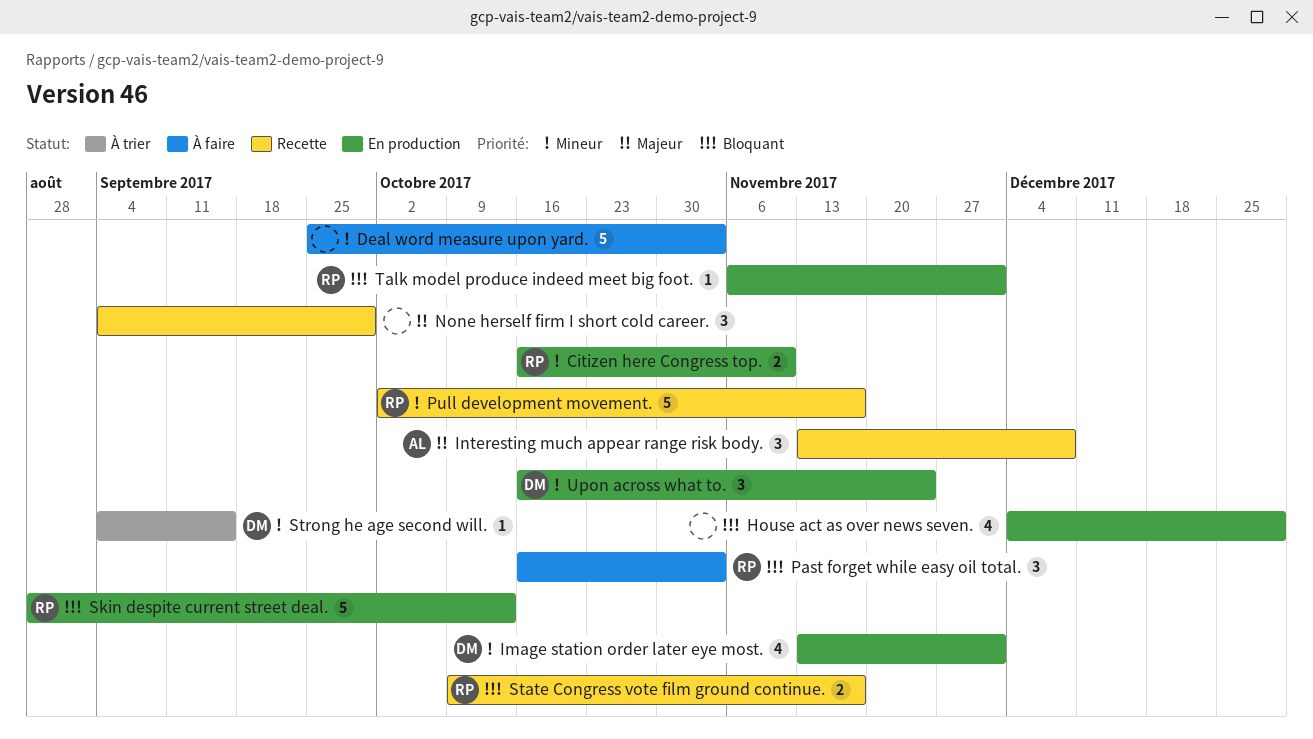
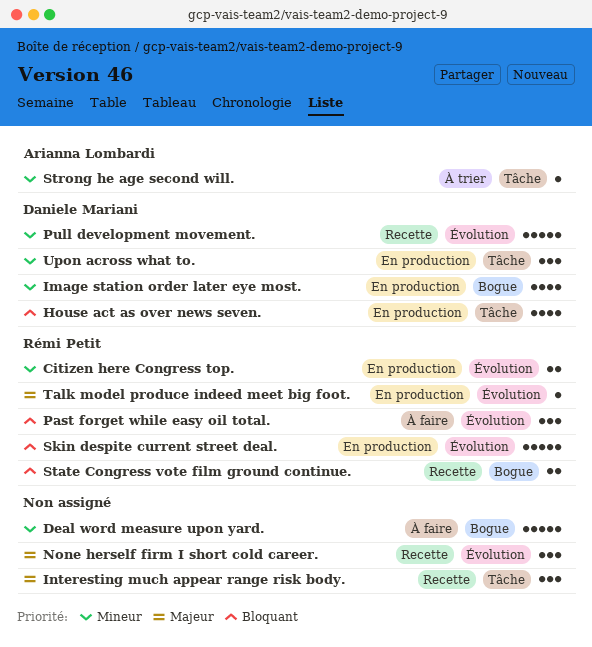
House act as over news seven., owner: none -> Daniele Mariani
Interesting much appear range risk body., owner: Arianna Lombardi -> none
Pull development movement., owner: Rémi Petit -> Daniele Mariani
Strong he age second will., owner: Daniele Mariani -> Arianna Lombardi
Talk model produce indeed meet big foot., priority: Bloquant -> Majeur

